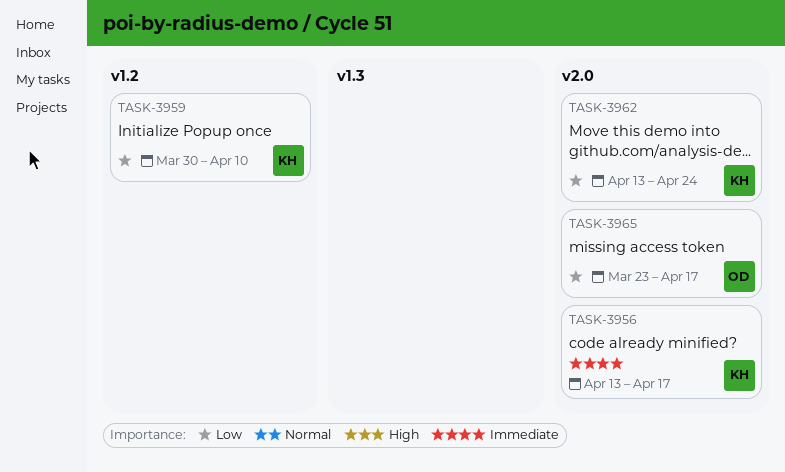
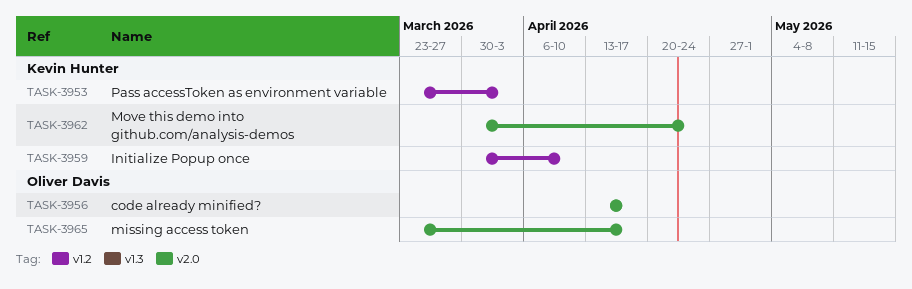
TASK-3953: none -> present
TASK-3956, owner: Kevin Hunter -> Oliver Davis
TASK-3962, start: Apr 13 -> Mar 30

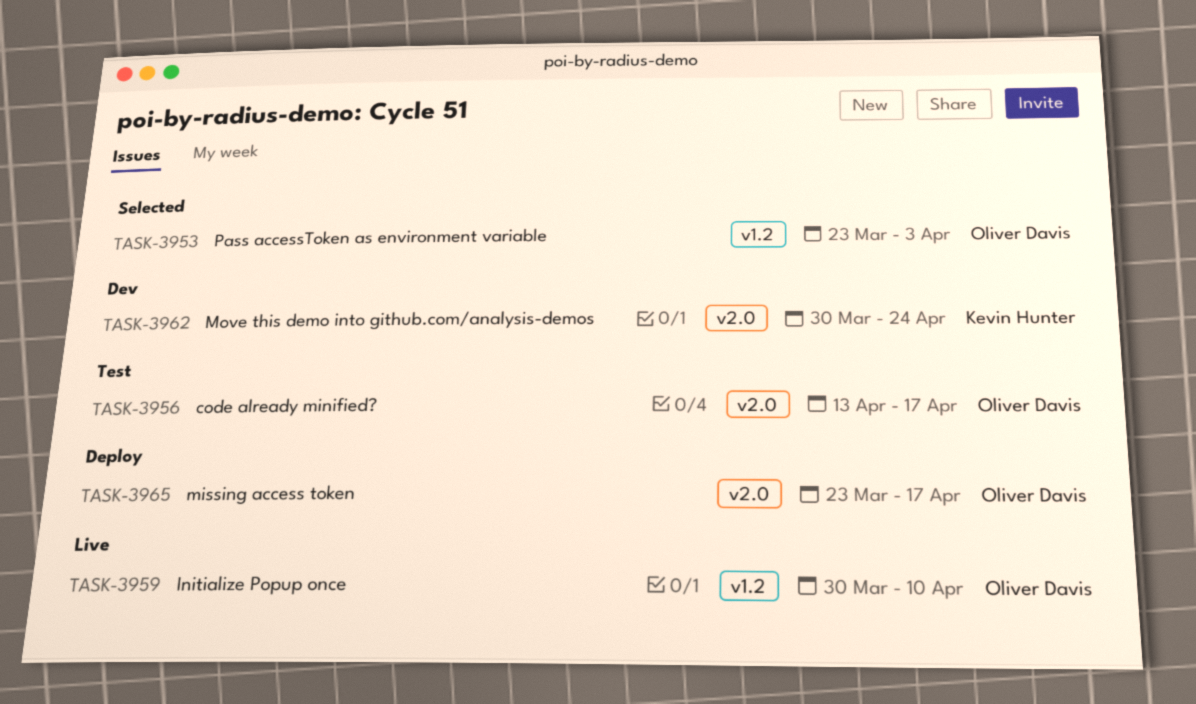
TASK-3953, owner: Kevin Hunter -> Oliver Davis
TASK-3959, owner: Kevin Hunter -> Oliver Davis

